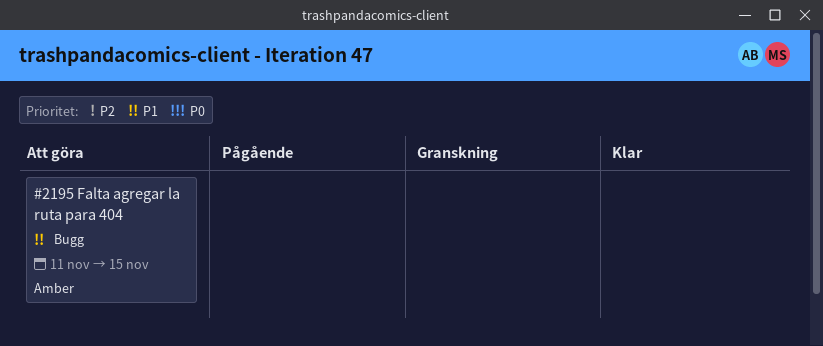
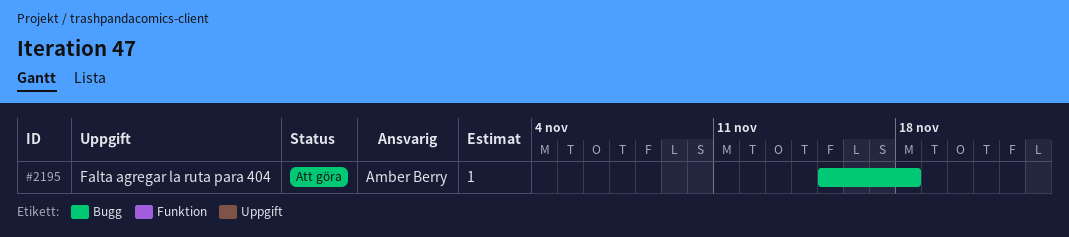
#2195, start: Nov 11 -> Nov 15
#2195, due: Nov 15 -> Nov 18

